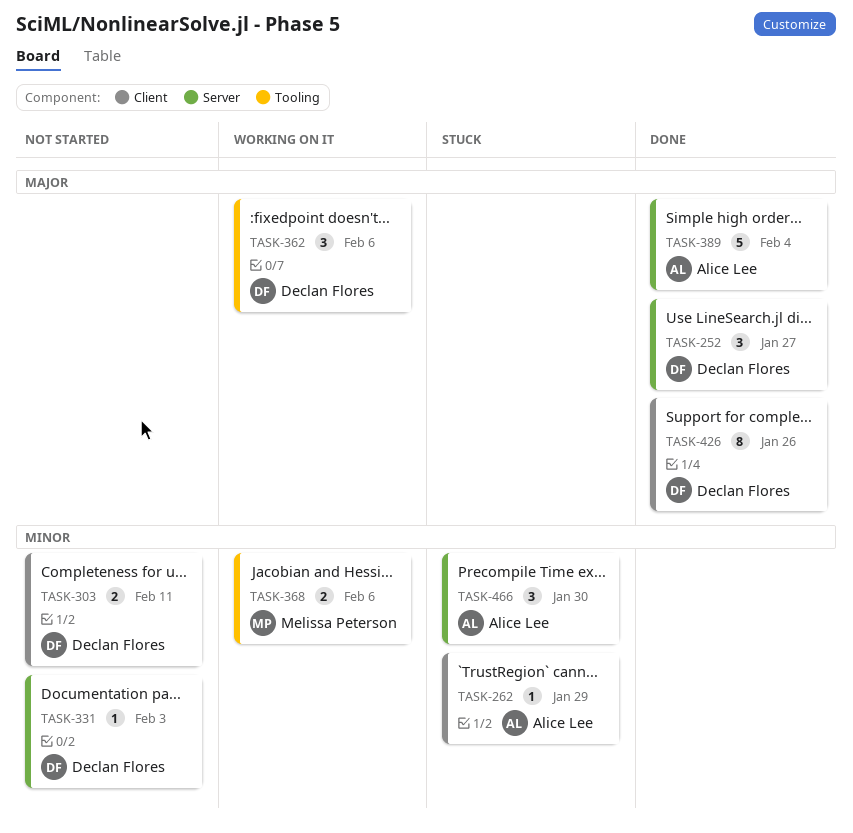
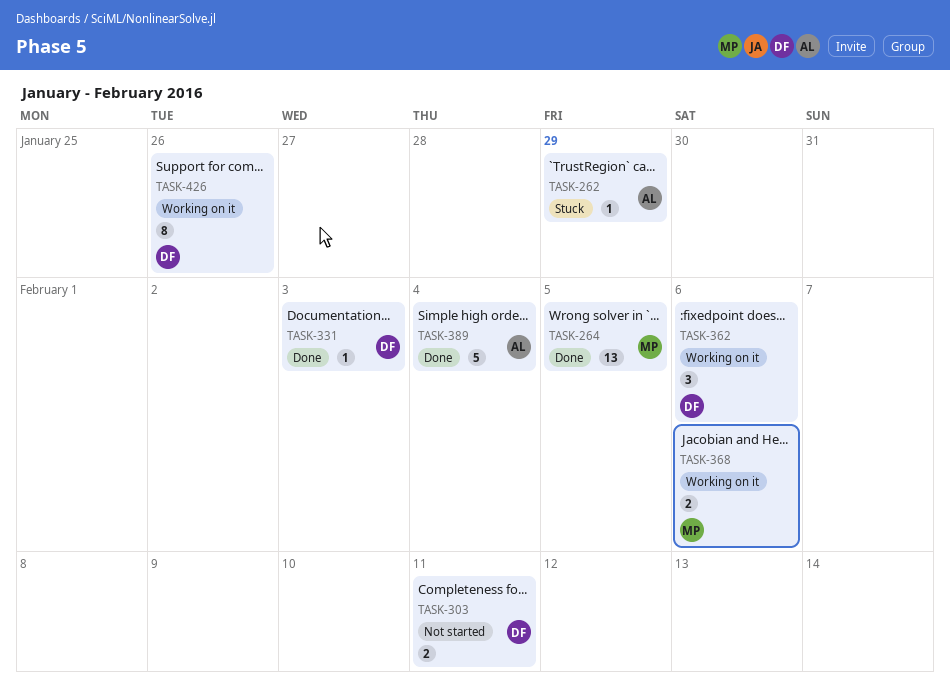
TASK-252: present -> none
TASK-264: none -> present
TASK-331, status: Not started -> Done
TASK-426, status: Done -> Working on it
TASK-466: present -> none

